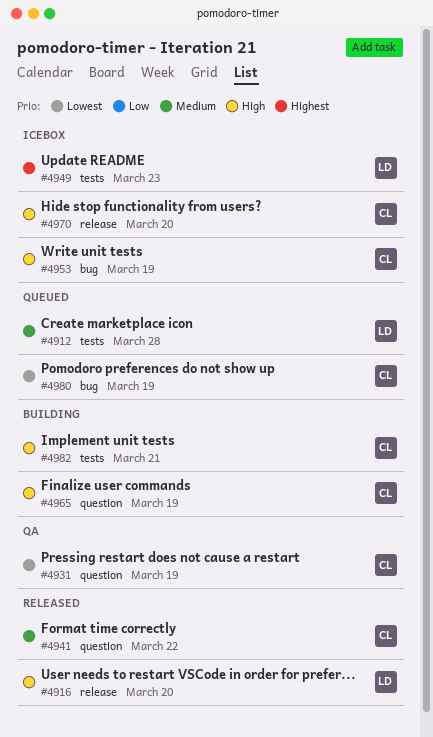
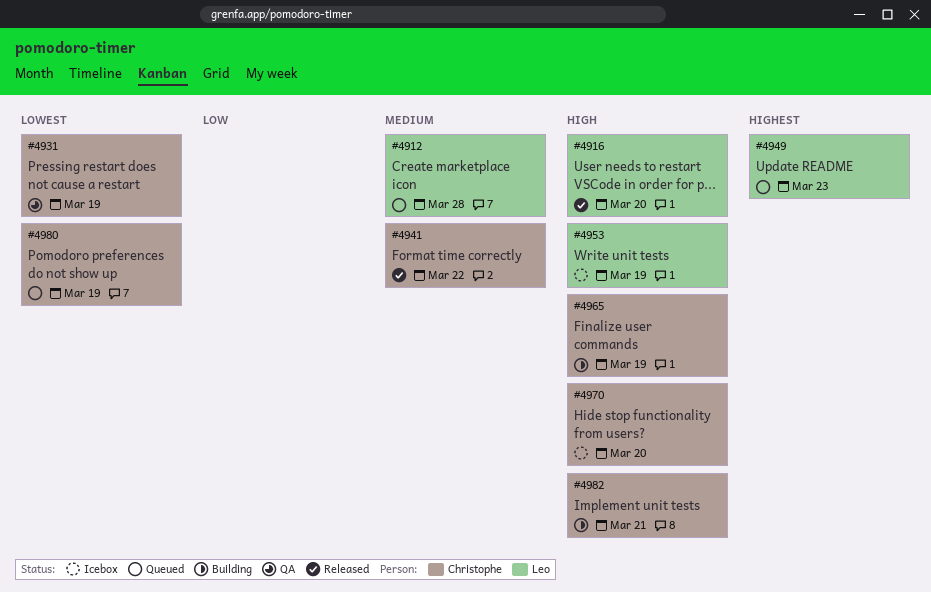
#4949, status: Icebox -> Queued
#4953, owner: Christophe -> Leo

